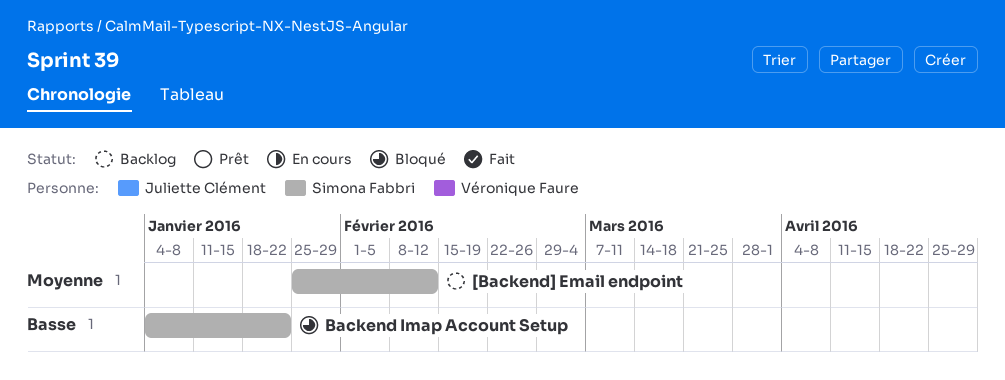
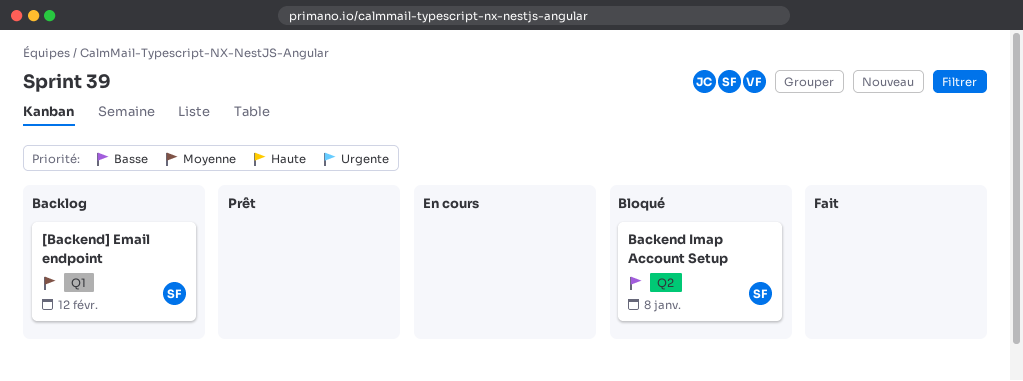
Backend Imap Account Setup, due: Jan 22 -> Jan 8

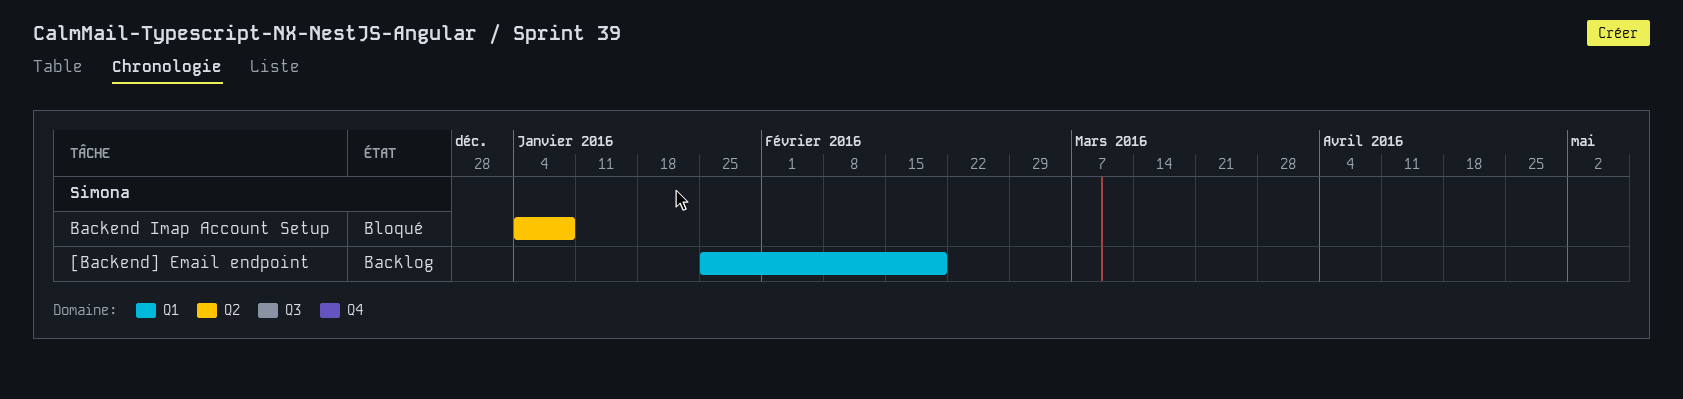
[Backend] Email endpoint, due: Feb 12 -> Feb 19

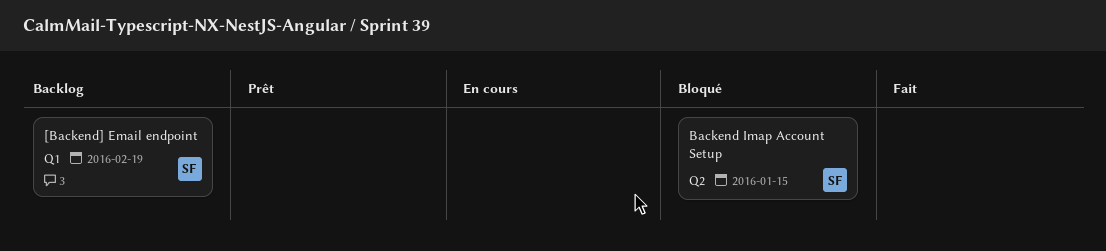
Backend Imap Account Setup, due: Jan 8 -> Jan 15

